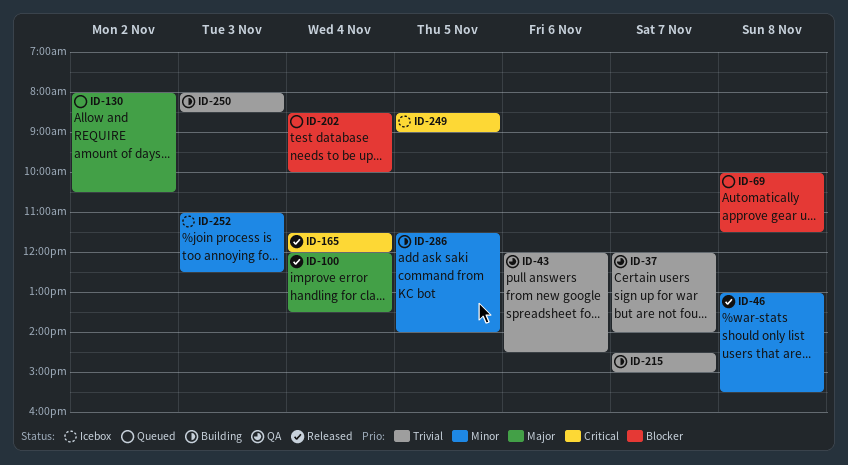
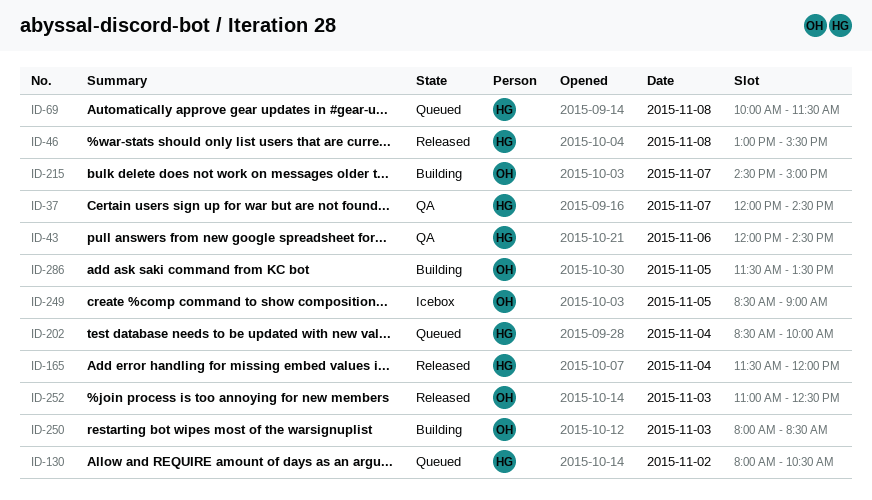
ID-37, ends: 14:00 -> 14:30
ID-100: present -> none
ID-252, status: Icebox -> Released
ID-286, ends: 14:00 -> 13:30

